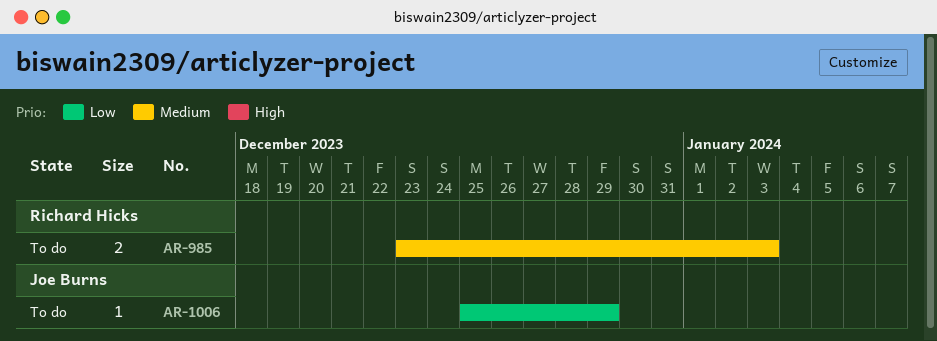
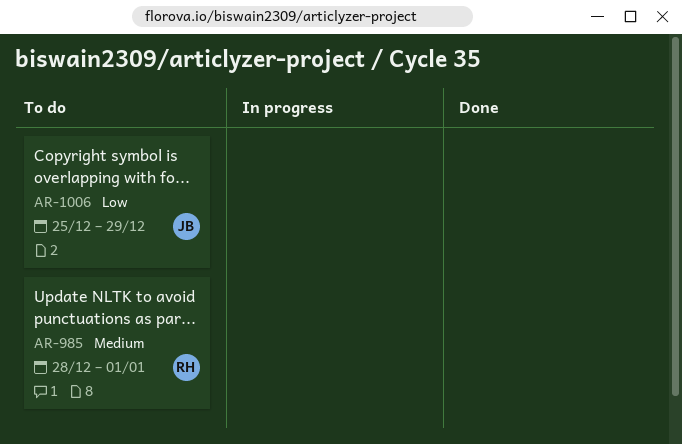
AR-985, start: Dec 23 -> Dec 28
AR-985, due: Jan 3 -> Jan 1

